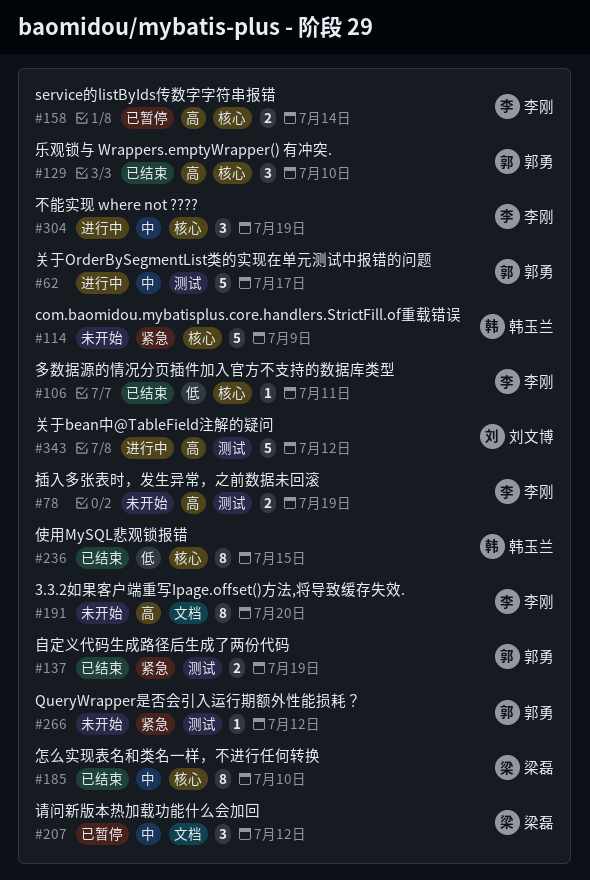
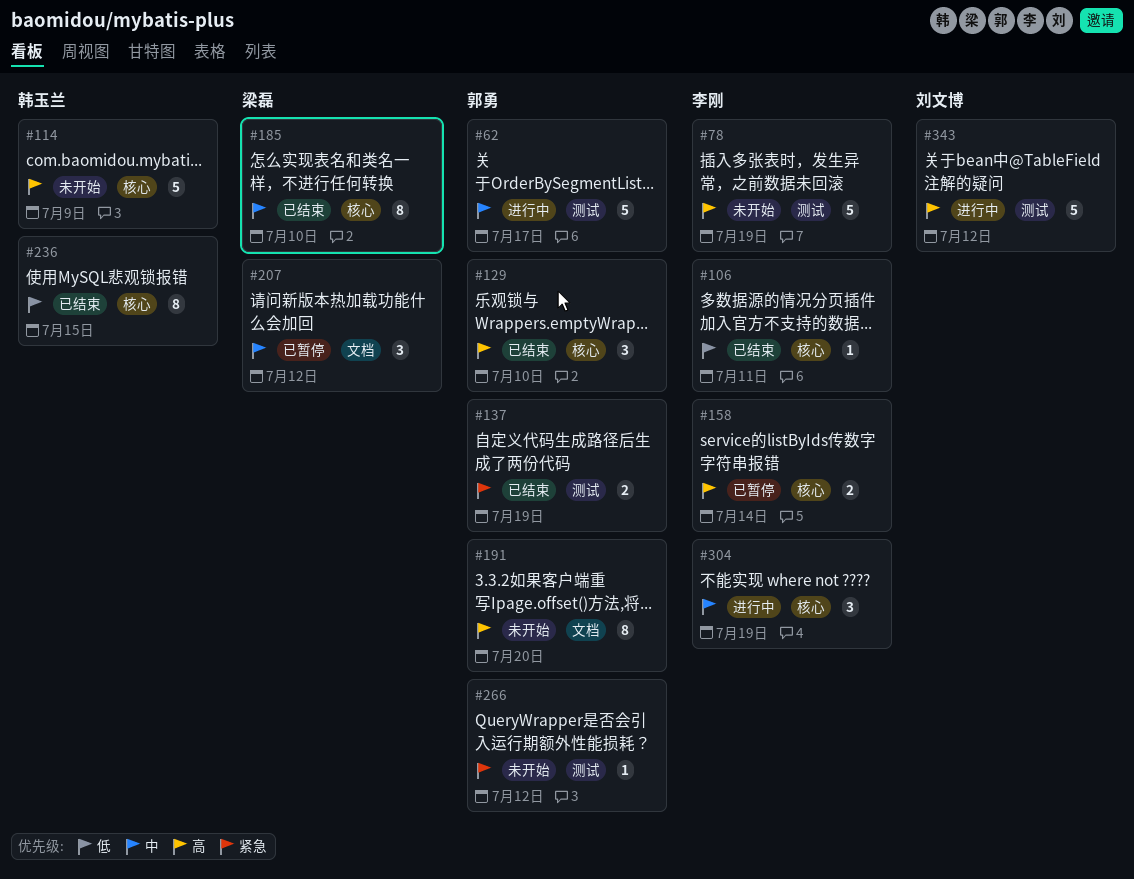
#78, estimate: 2 -> 5
#114, priority: 紧急 -> 高
#191, owner: 李刚 -> 郭勇

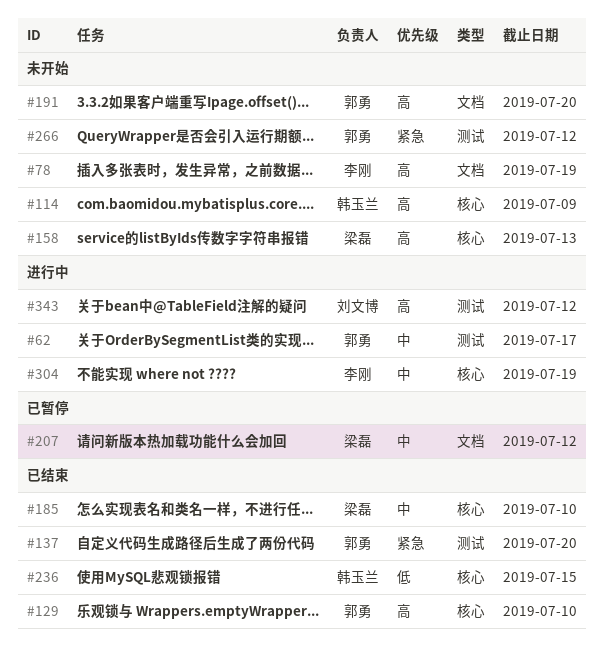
#78, label: 测试 -> 文档
#106: present -> none
#137, due: Jul 19 -> Jul 20
#158, status: 已暂停 -> 未开始
#158, owner: 李刚 -> 梁磊
#158, due: Jul 14 -> Jul 13

